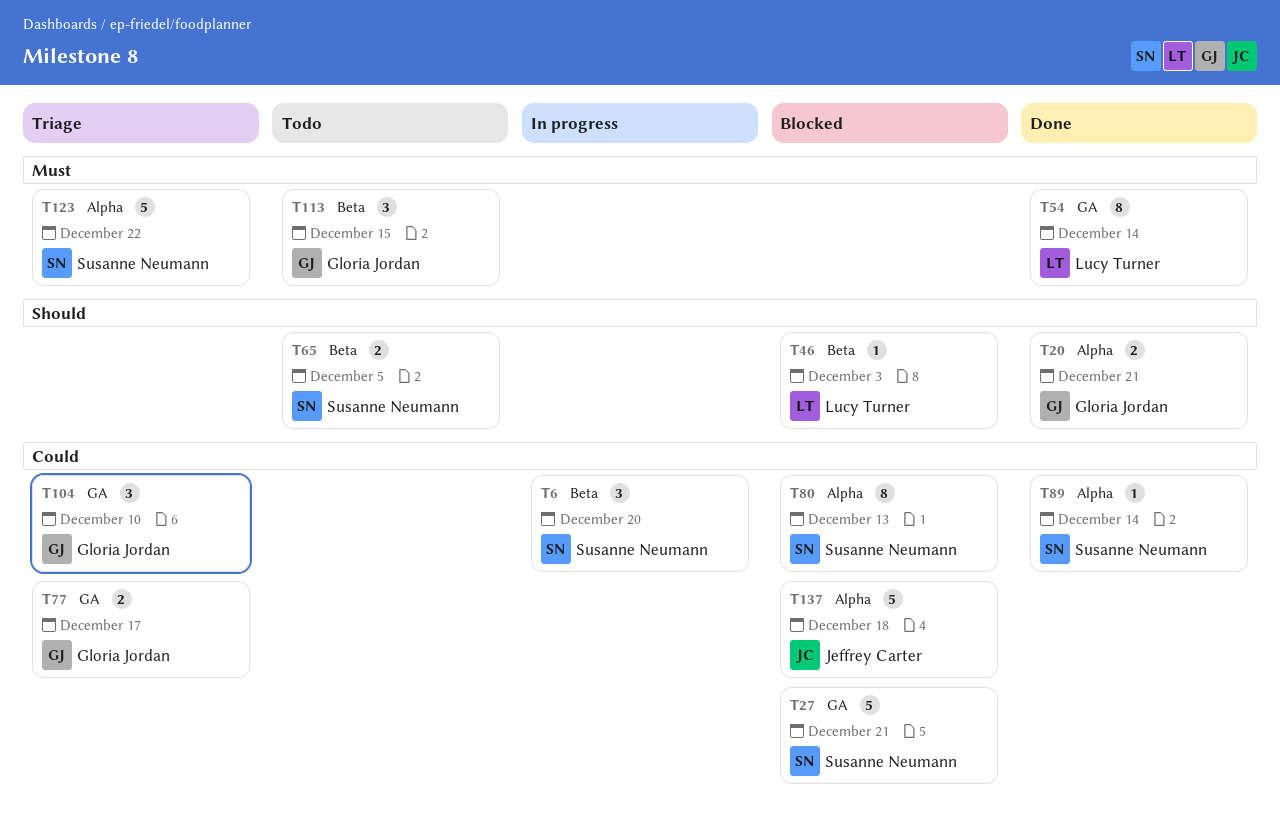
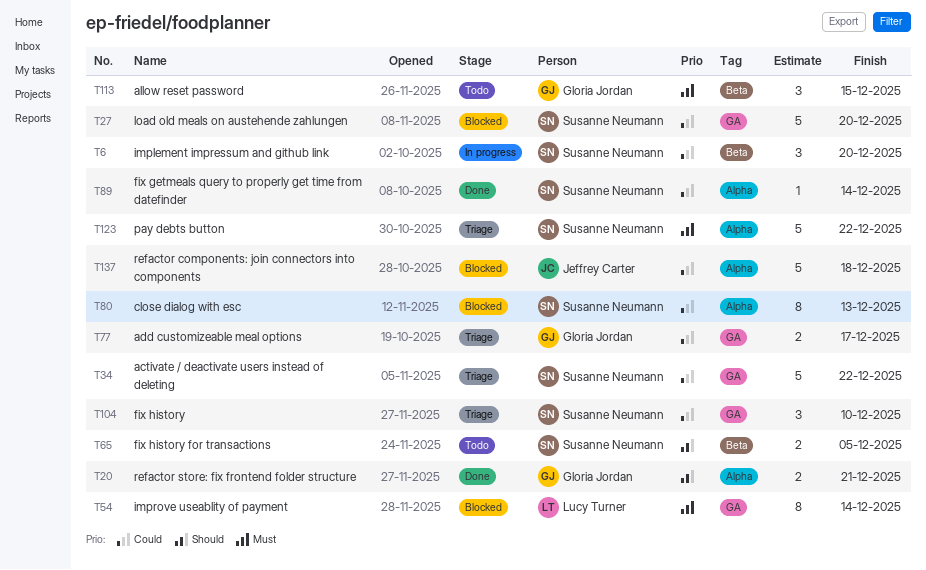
T27, due: Dec 21 -> Dec 20
T34: none -> present
T46: present -> none
T54, status: Done -> Blocked
T104, owner: Gloria Jordan -> Susanne Neumann

